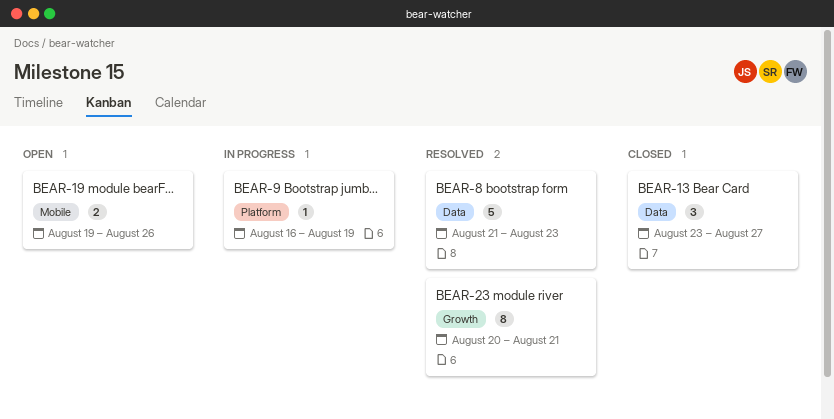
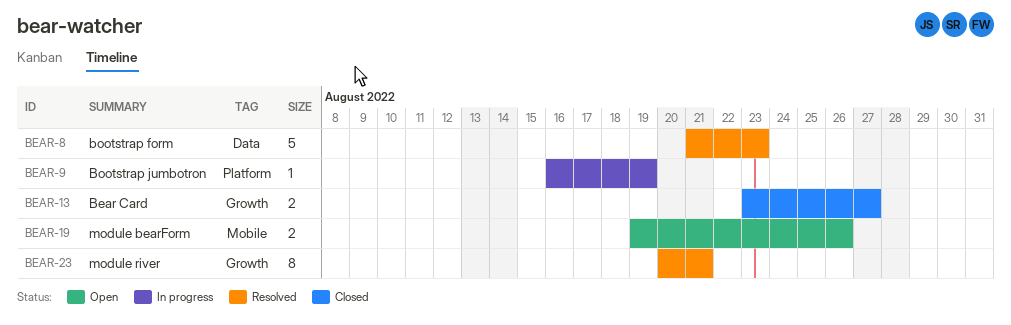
BEAR-13, label: Data -> Growth
BEAR-13, estimate: 3 -> 2

